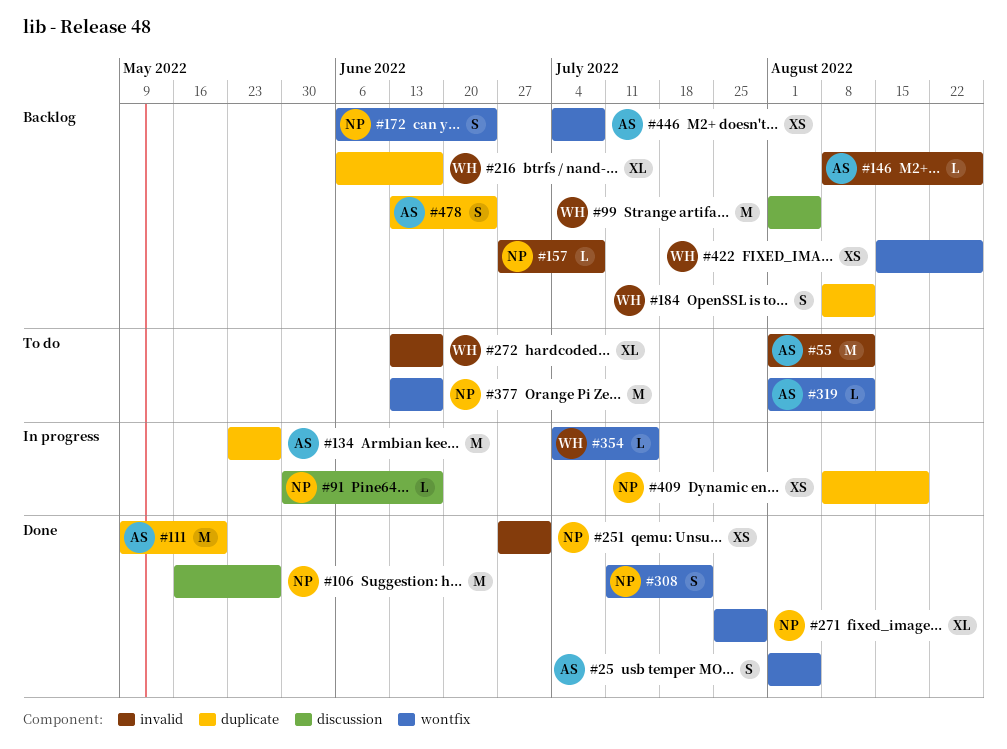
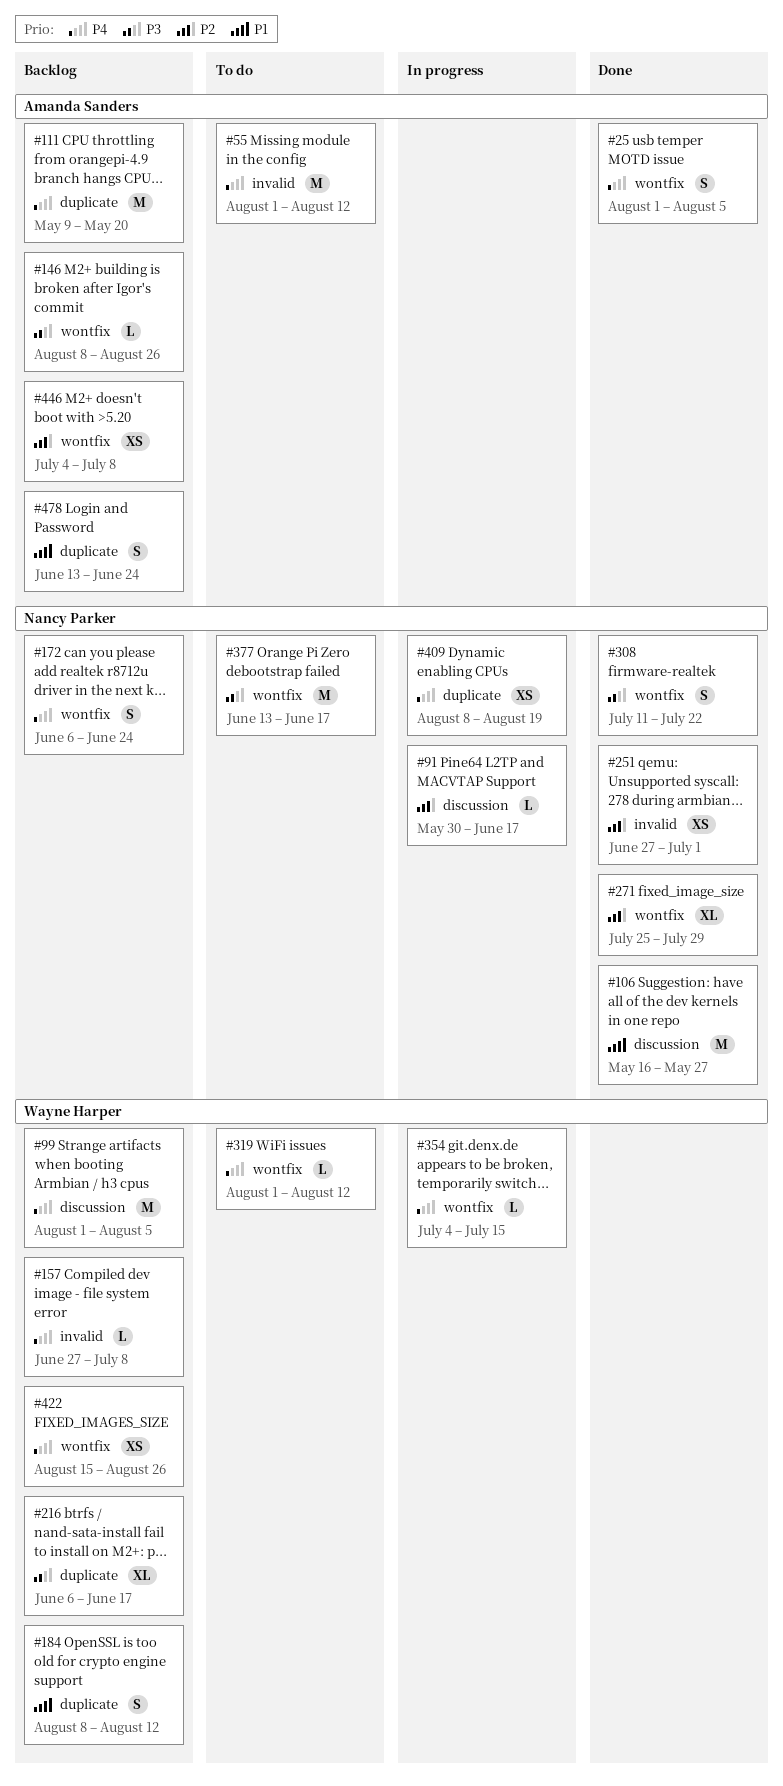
#111, status: Done -> Backlog
#134: present -> none
#146, label: invalid -> wontfix
#157, owner: Nancy Parker -> Wayne Harper
#272: present -> none
#319, owner: Amanda Sanders -> Wayne Harper

